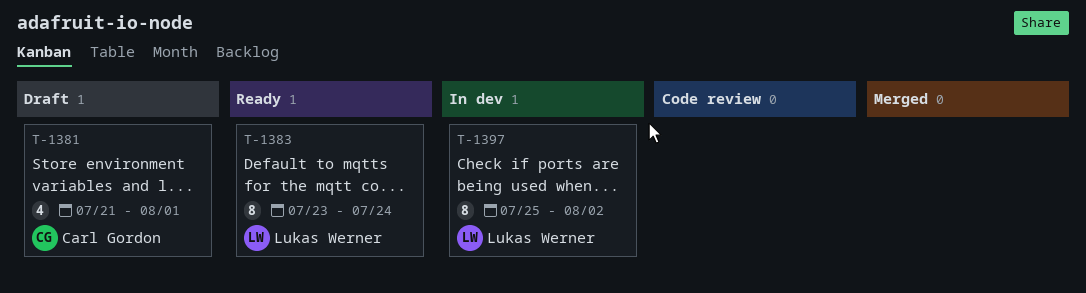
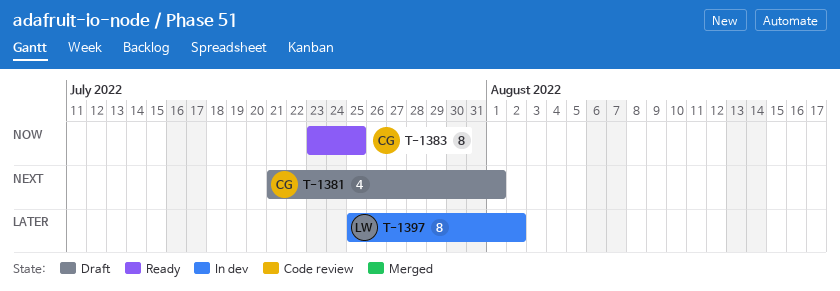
T-1383, owner: Lukas Werner -> Carl Gordon
T-1383, due: Jul 24 -> Jul 25

